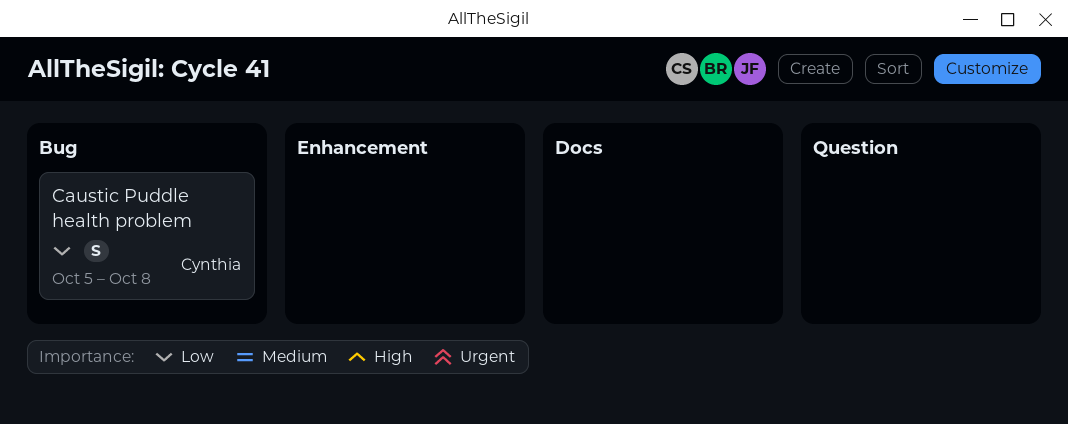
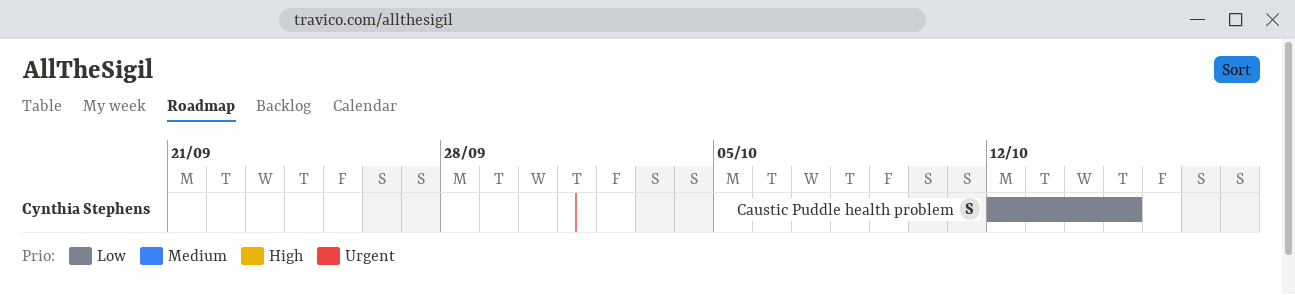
Caustic Puddle health problem, start: Oct 5 -> Oct 12
Caustic Puddle health problem, due: Oct 8 -> Oct 15

